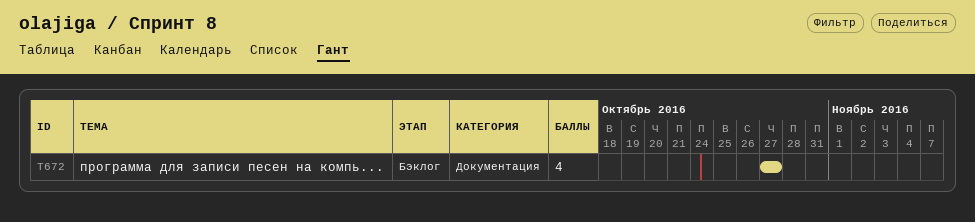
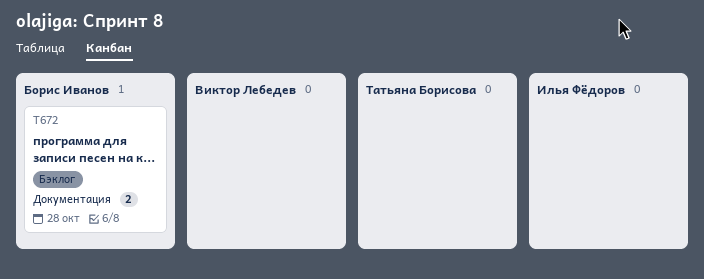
T672, estimate: 4 -> 2
T672, due: Oct 27 -> Oct 28

